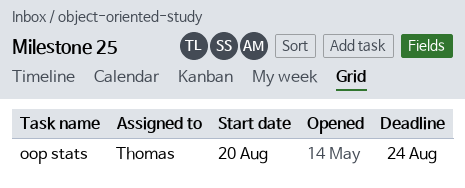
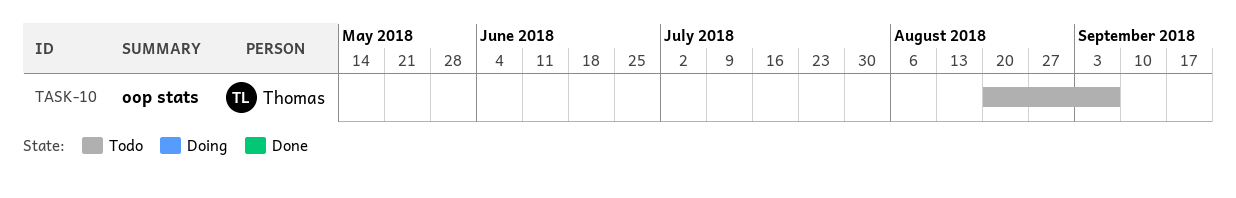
oop stats, due: Aug 24 -> Sep 7

